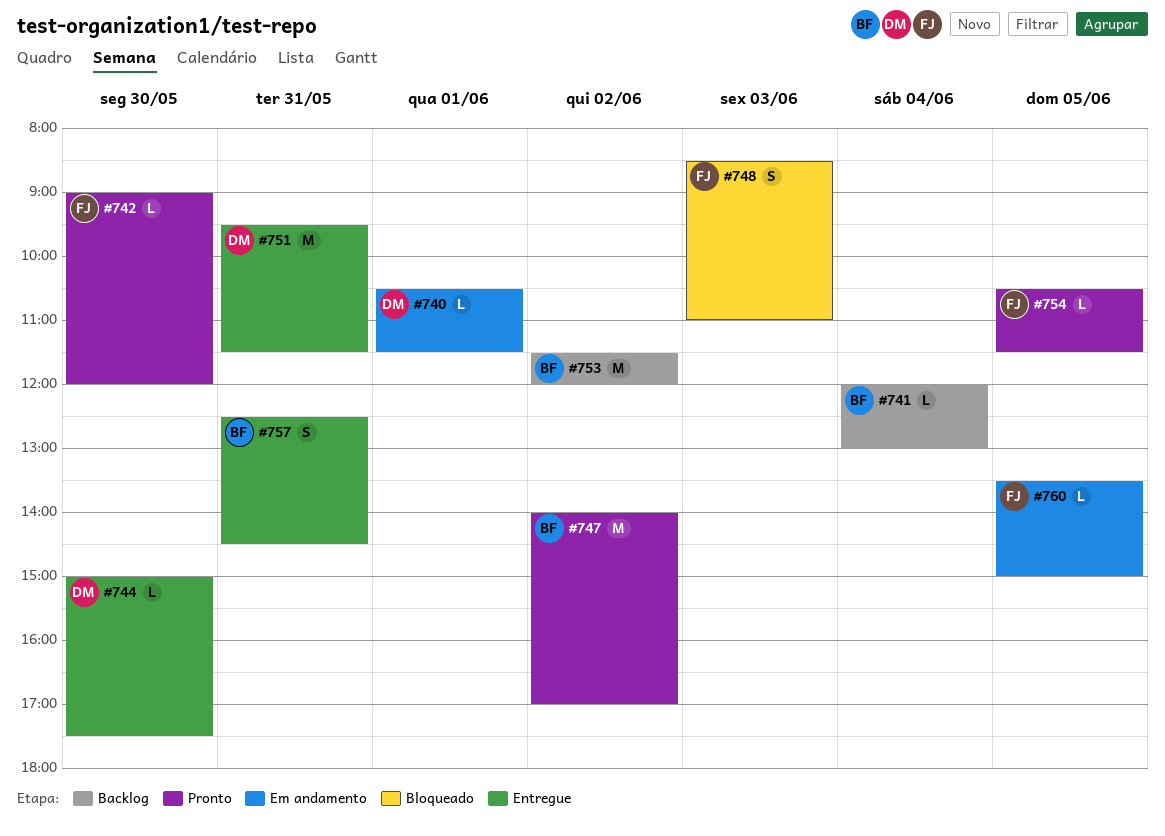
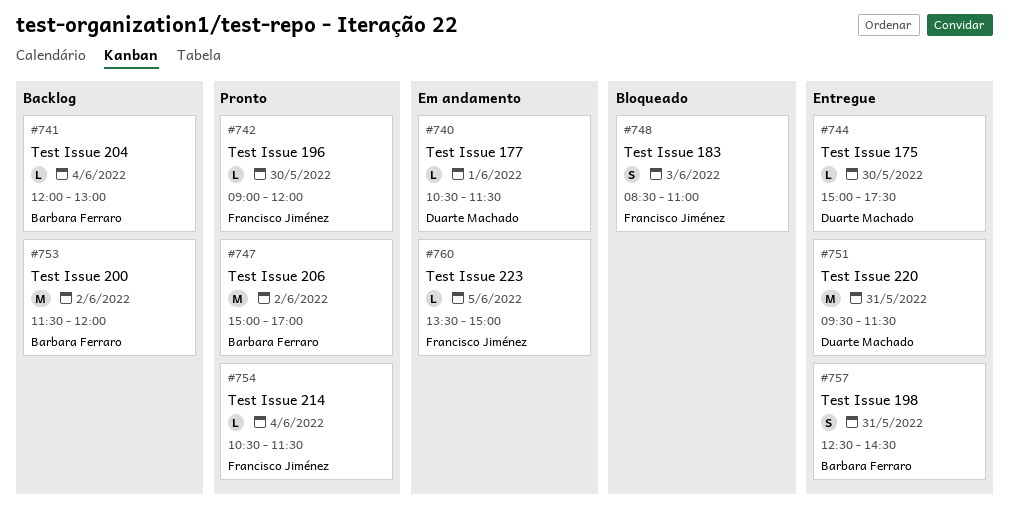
#747, begins: 14:00 -> 15:00
#754, day: Jun 5 -> Jun 4

